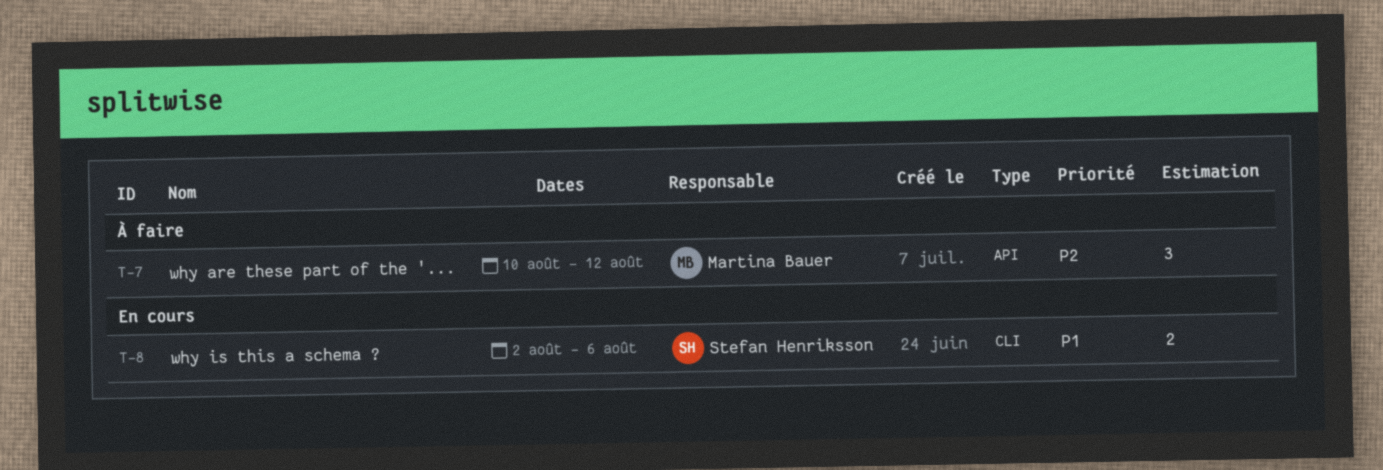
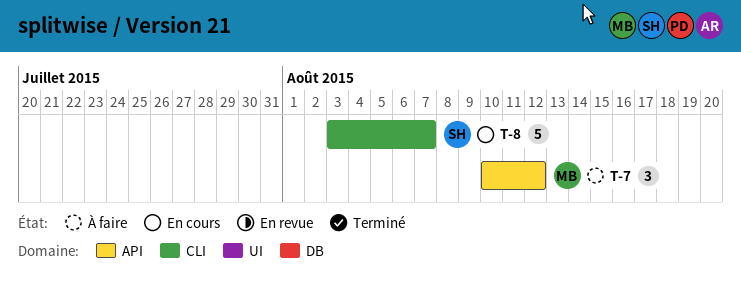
T-8, estimate: 2 -> 5
T-8, start: Aug 2 -> Aug 3
T-8, due: Aug 6 -> Aug 7

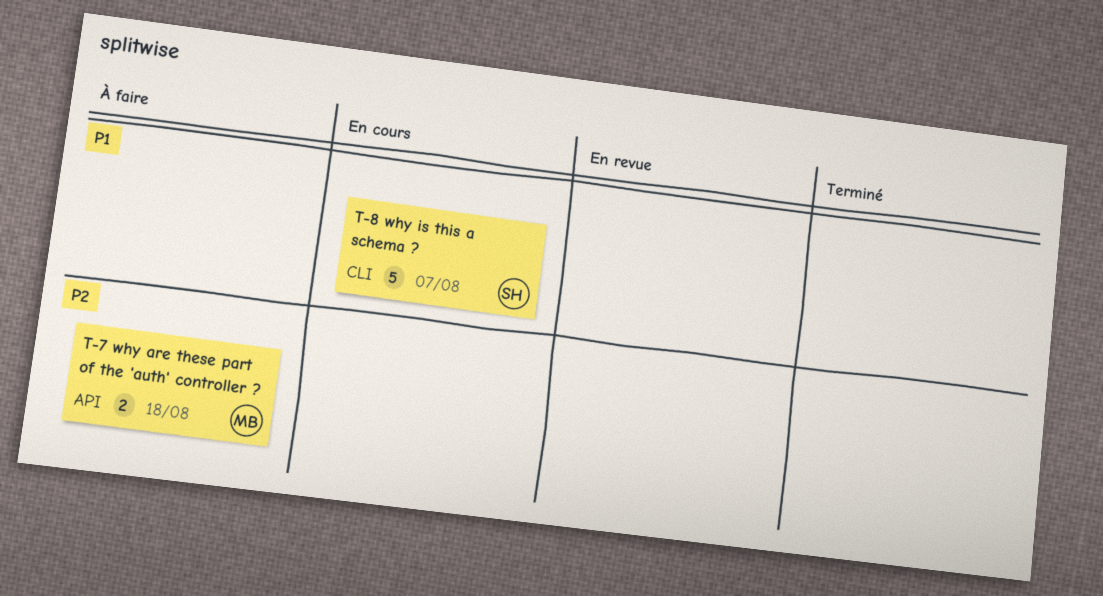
T-7, estimate: 3 -> 2
T-7, due: Aug 12 -> Aug 18

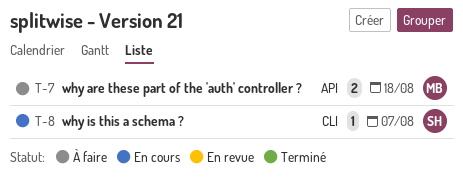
T-8, estimate: 5 -> 1

